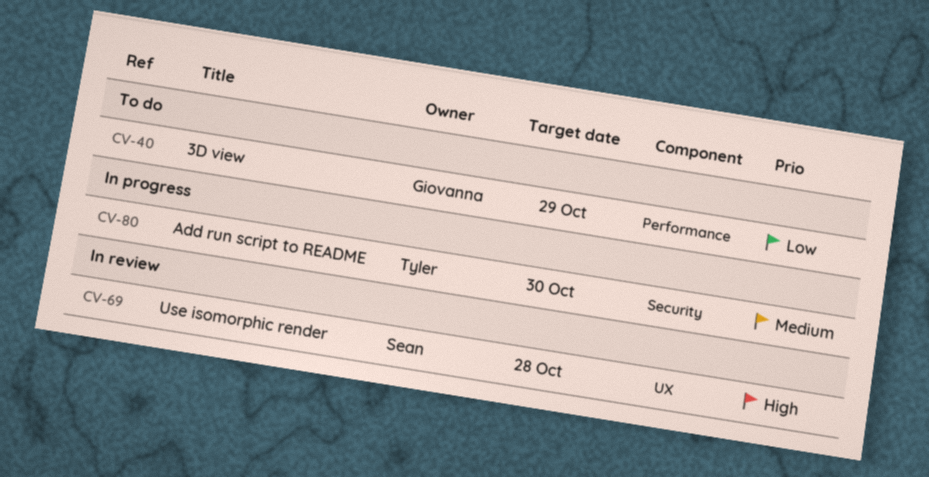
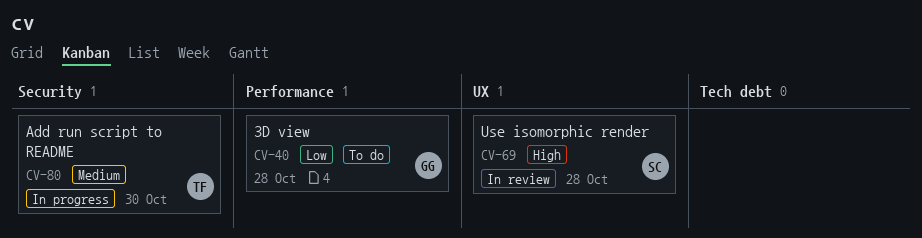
CV-40, due: Oct 29 -> Oct 28

